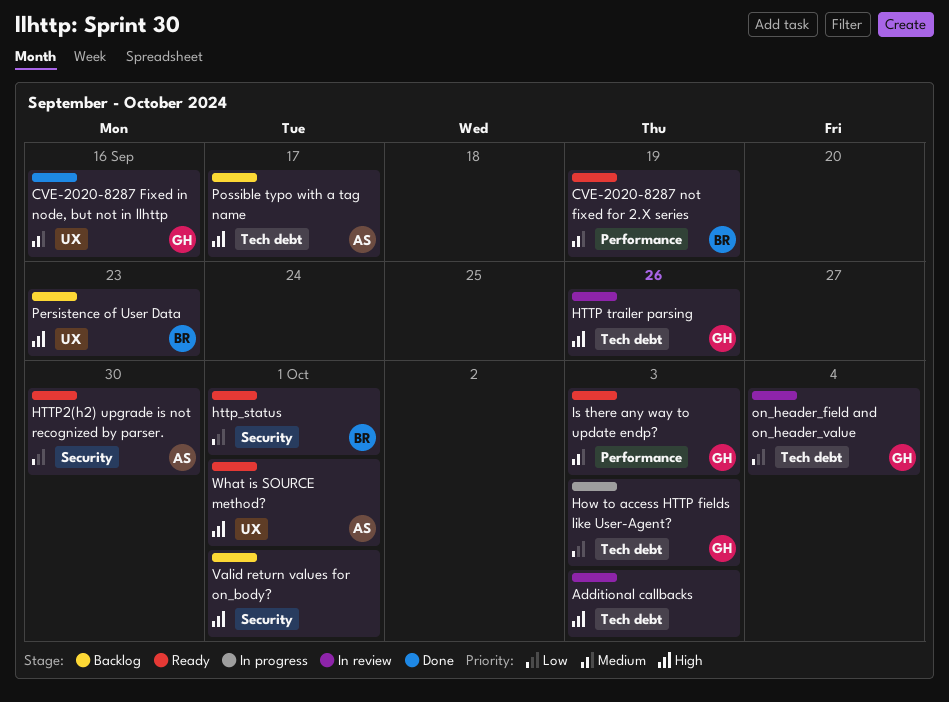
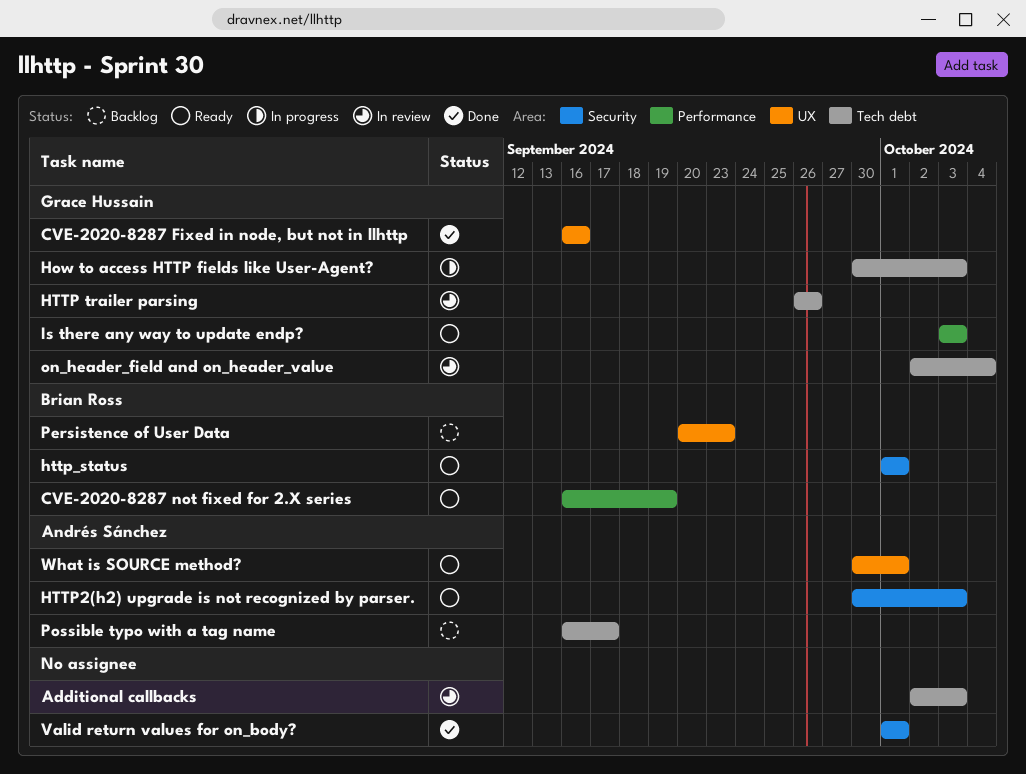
HTTP2(h2) upgrade is not recognized by parser., due: Sep 30 -> Oct 3
Valid return values for on_body?, status: Backlog -> Done

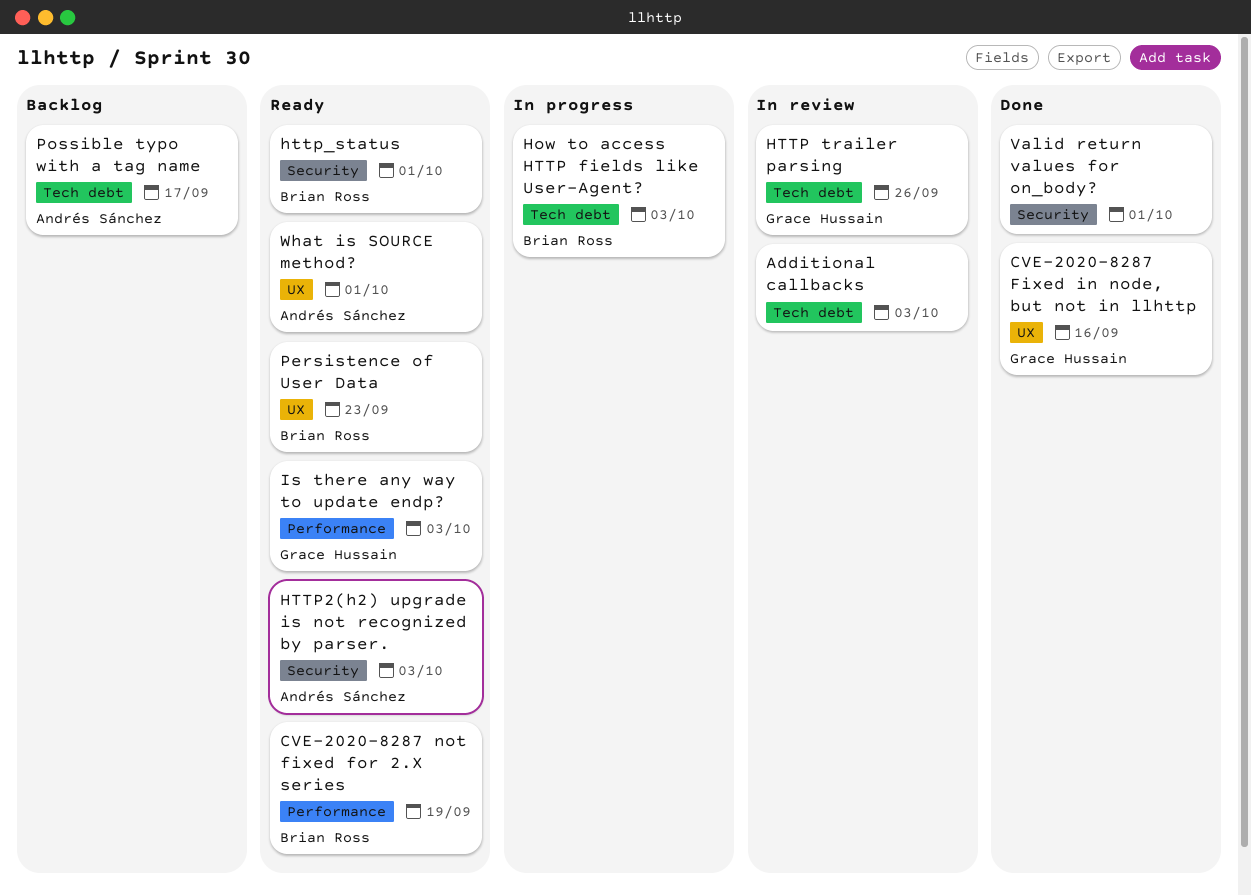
How to access HTTP fields like User-Agent?, owner: Grace Hussain -> Brian Ross
on_header_field and on_header_value: present -> none
Persistence of User Data, status: Backlog -> Ready

